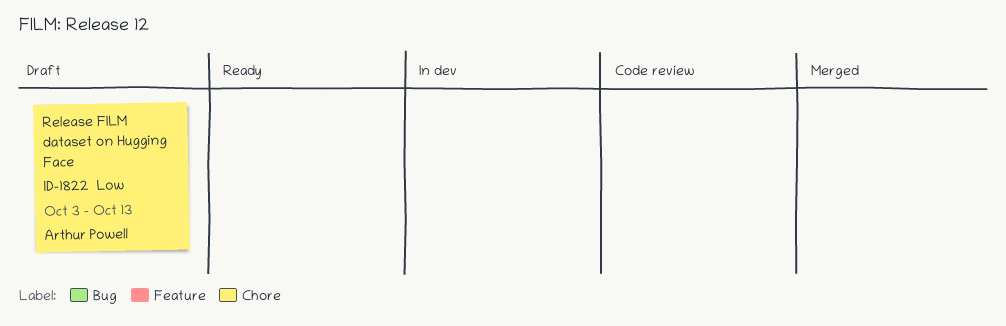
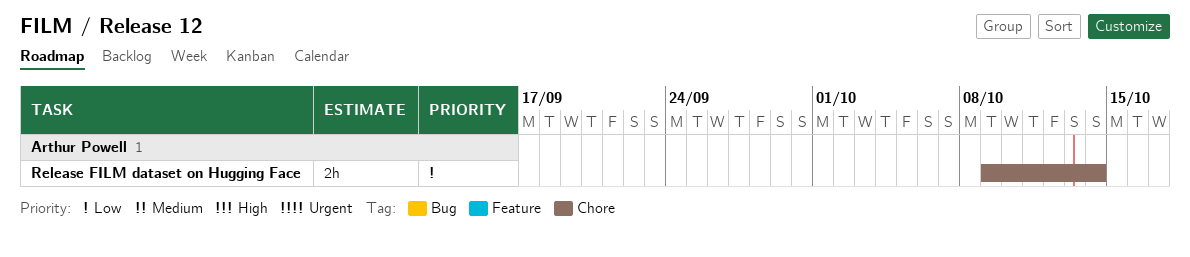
Release FILM dataset on Hugging Face, start: Oct 3 -> Oct 9
Release FILM dataset on Hugging Face, due: Oct 13 -> Oct 14

